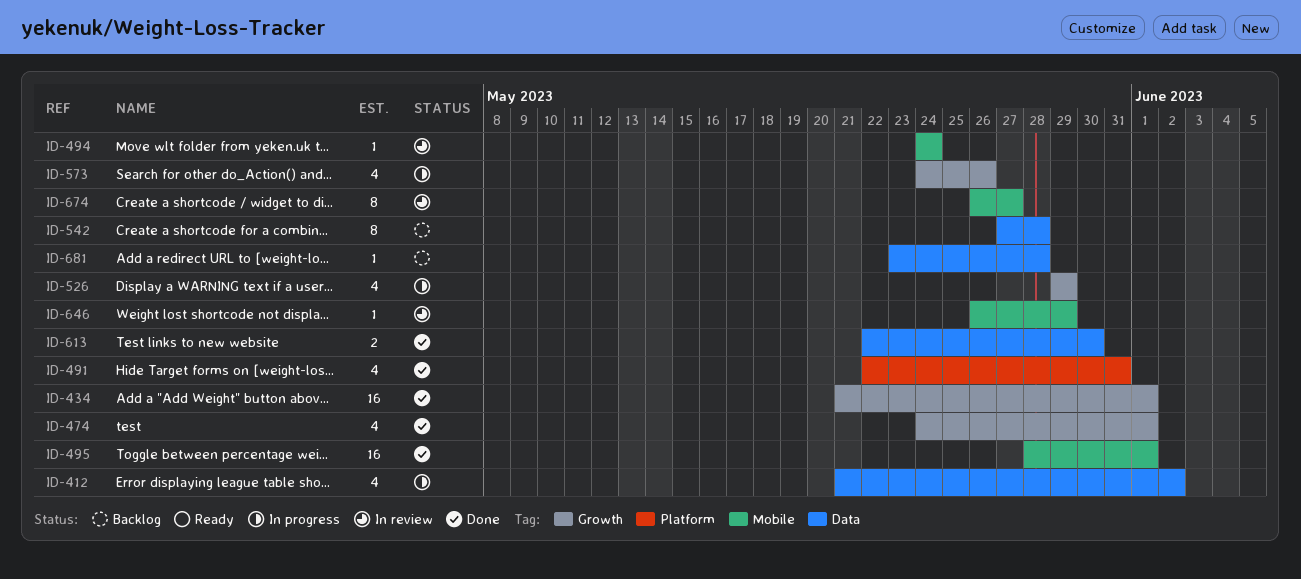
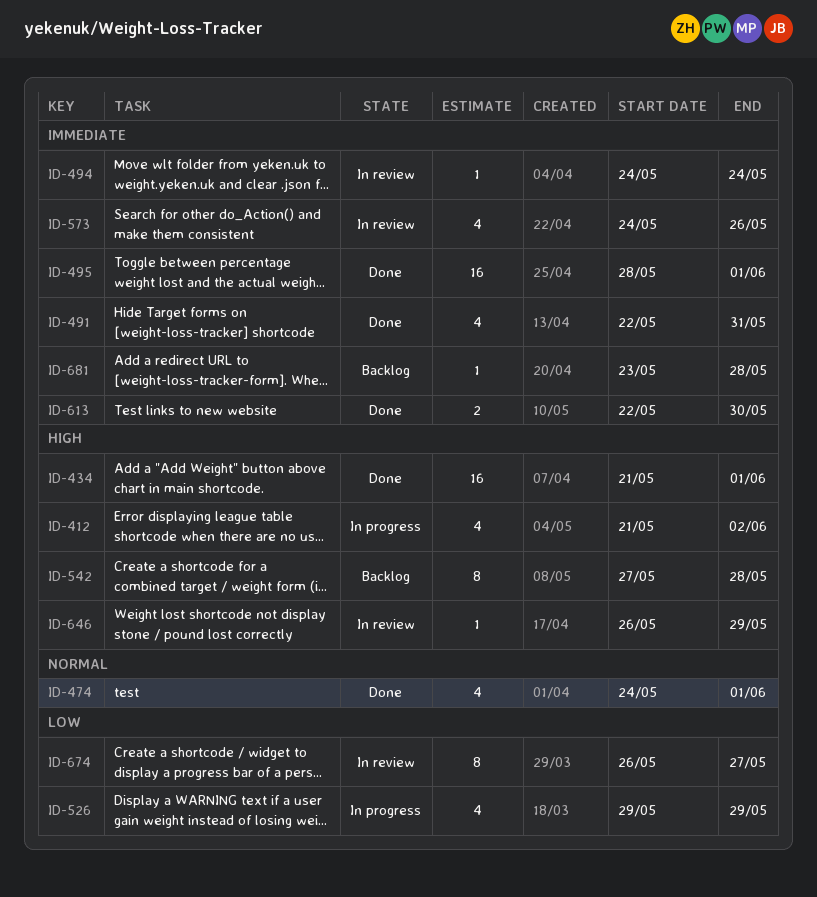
ID-573, status: In progress -> In review

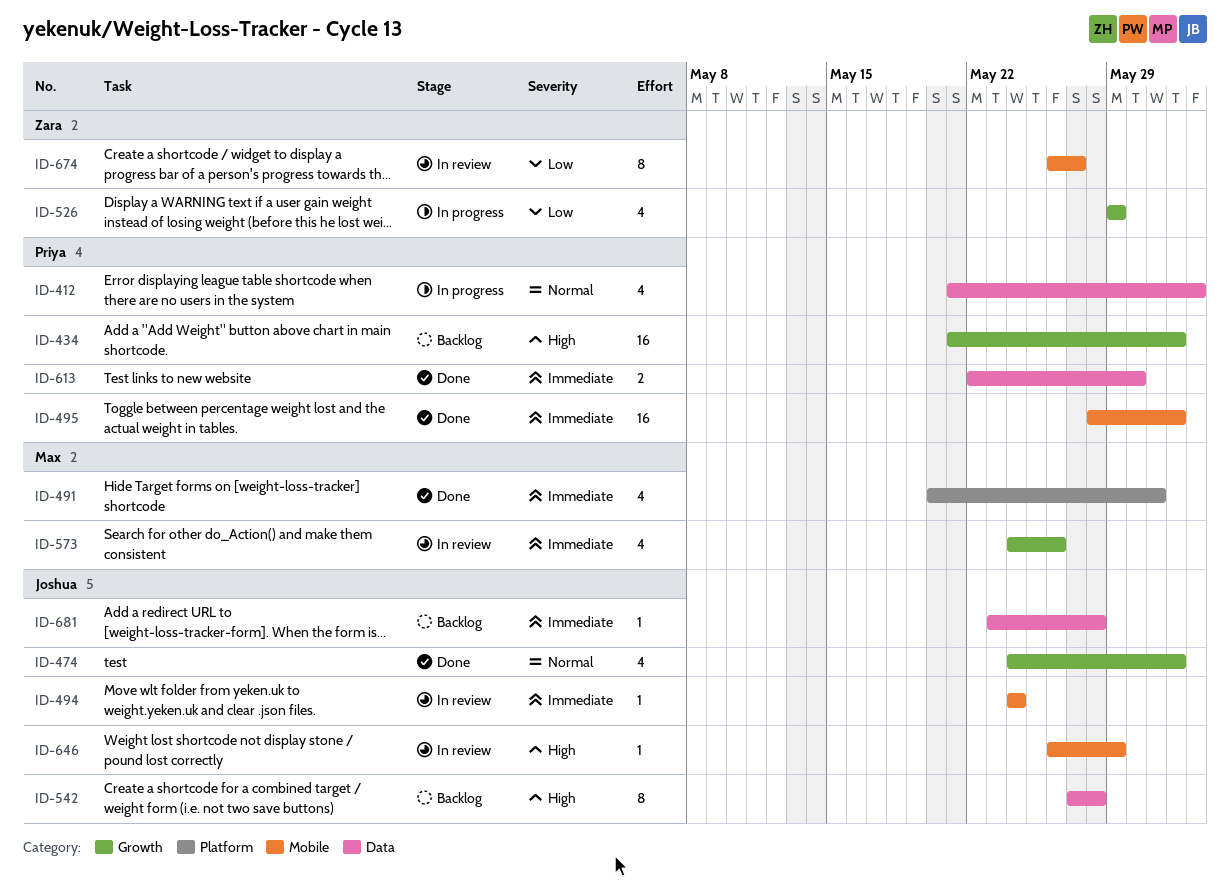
ID-412, priority: High -> Normal
ID-434, status: Done -> Backlog
ID-491, start: May 22 -> May 20

